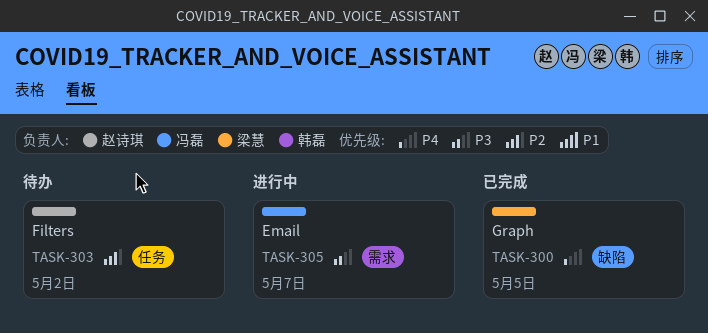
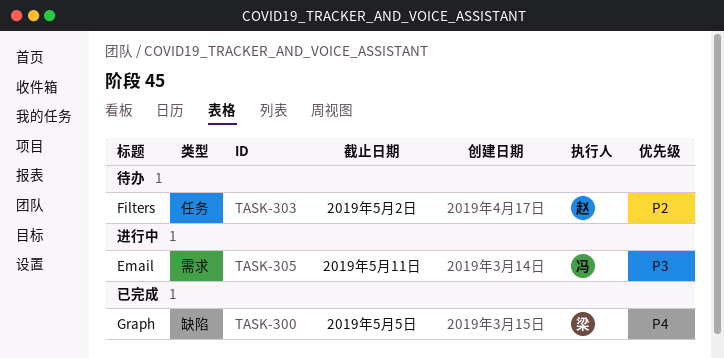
TASK-305, due: May 7 -> May 11

